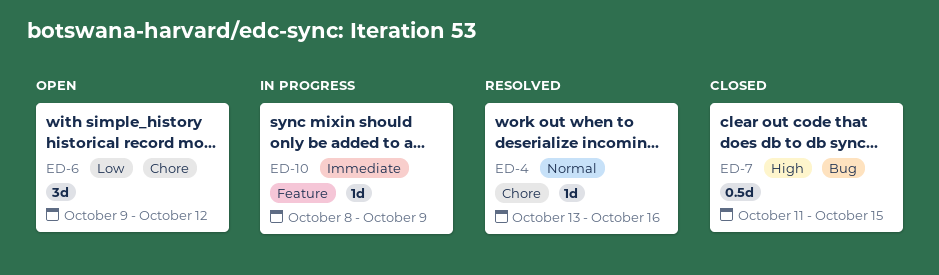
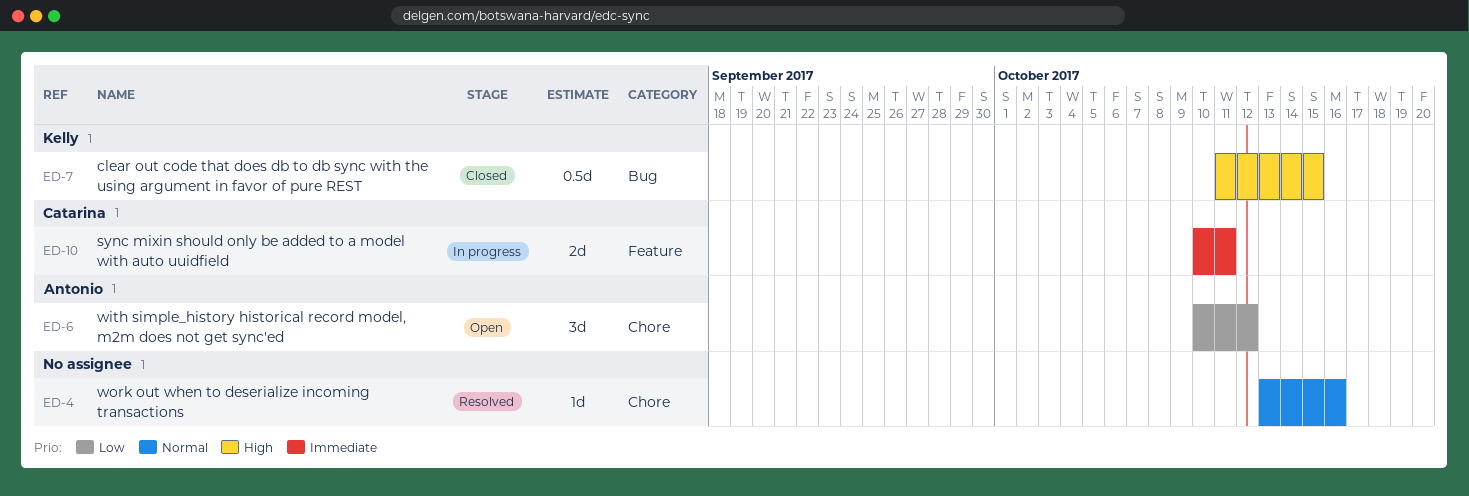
ED-6, start: Oct 9 -> Oct 10
ED-10, estimate: 1d -> 2d
ED-10, start: Oct 8 -> Oct 10
ED-10, due: Oct 9 -> Oct 11

